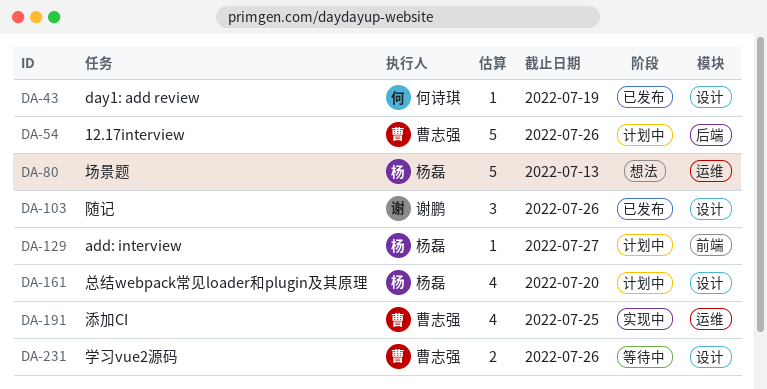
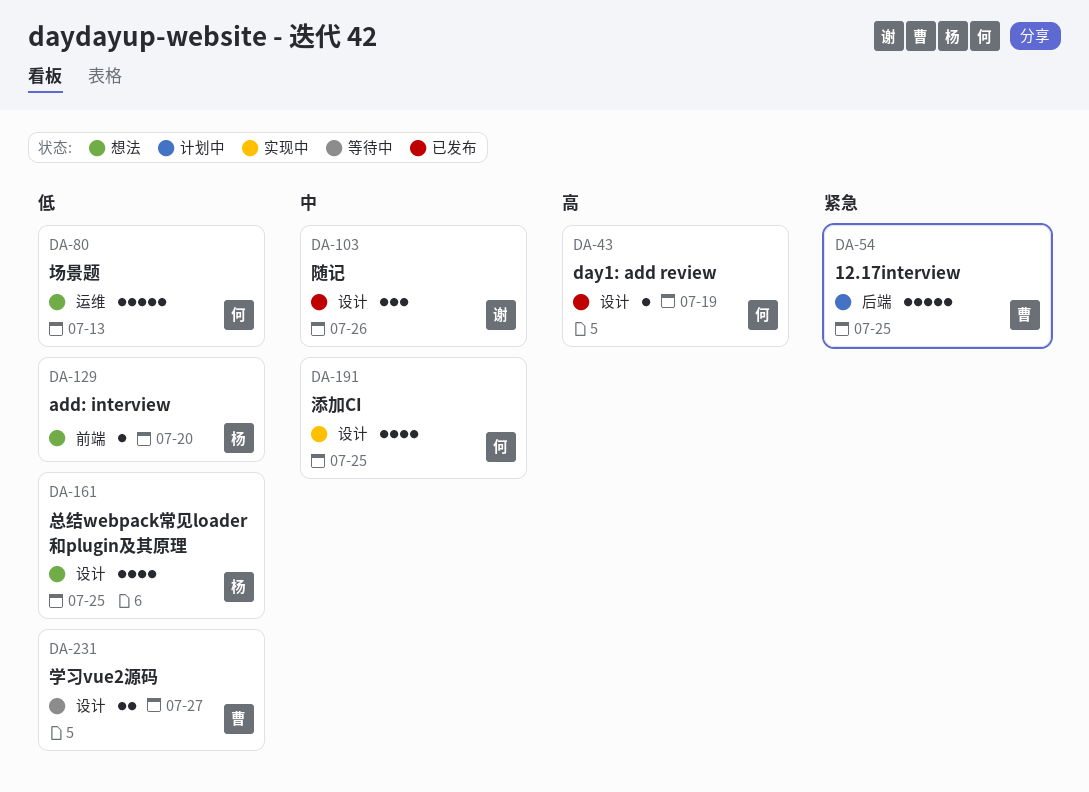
DA-54, due: Jul 26 -> Jul 25
DA-80, owner: 杨磊 -> 何诗琪
DA-129, status: 计划中 -> 想法
DA-129, due: Jul 27 -> Jul 20
DA-161, status: 计划中 -> 想法
DA-161, due: Jul 20 -> Jul 25
DA-191, owner: 曹志强 -> 何诗琪
DA-191, label: 运维 -> 设计
DA-231, due: Jul 26 -> Jul 27

